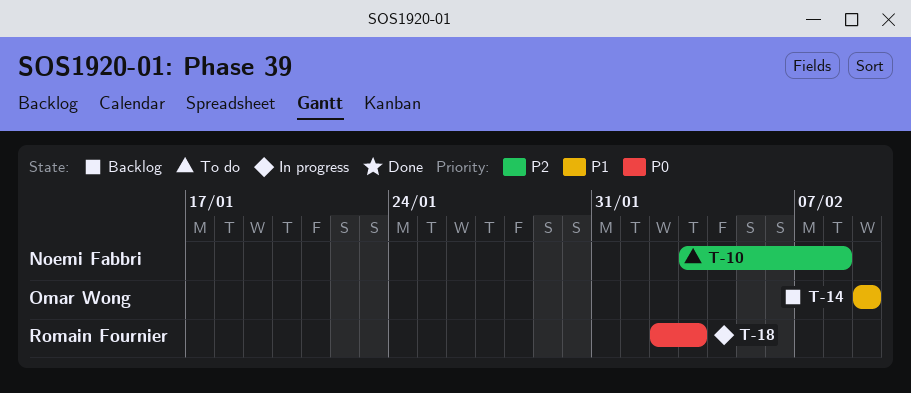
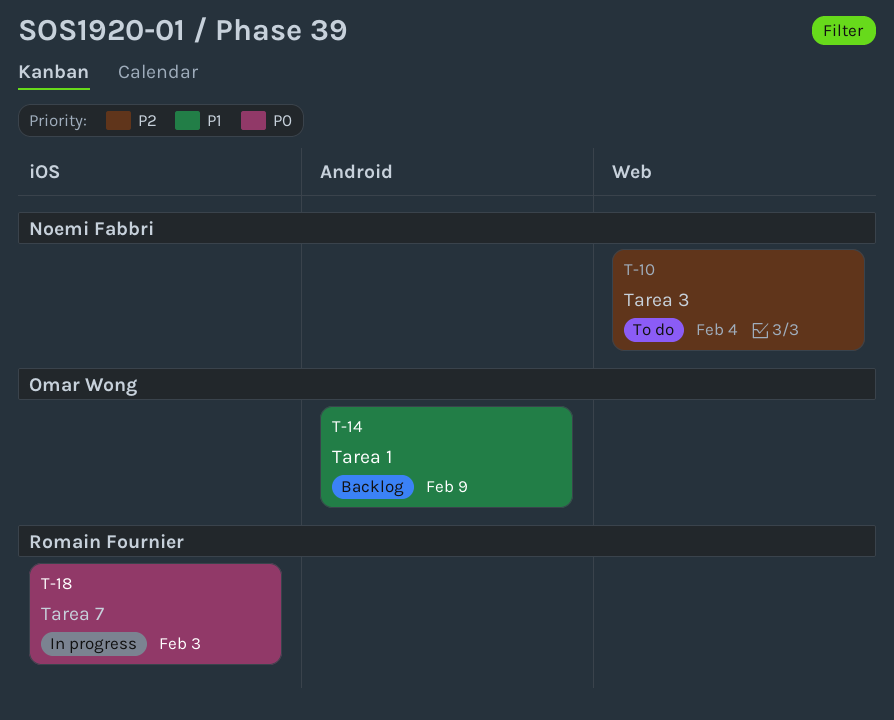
T-10, due: Feb 8 -> Feb 4

